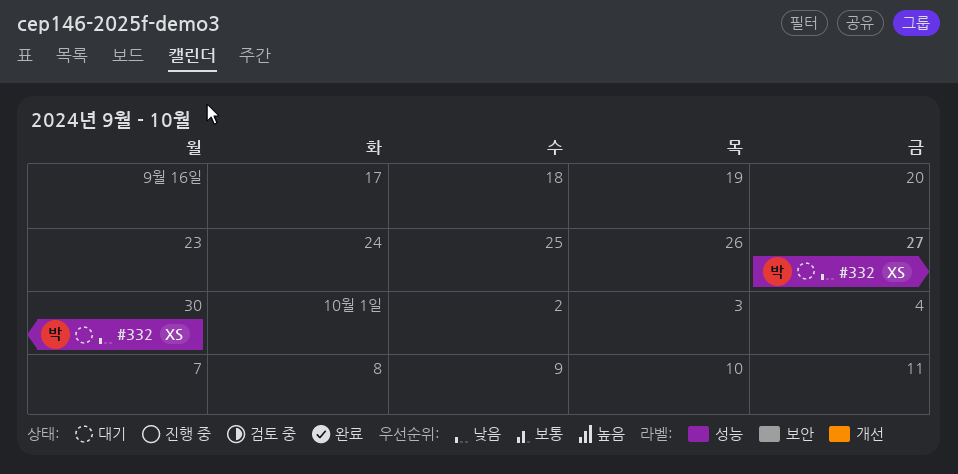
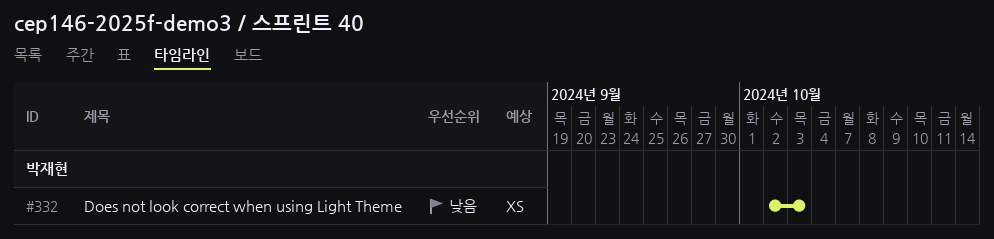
#332, start: Sep 27 -> Oct 2
#332, due: Sep 30 -> Oct 3

